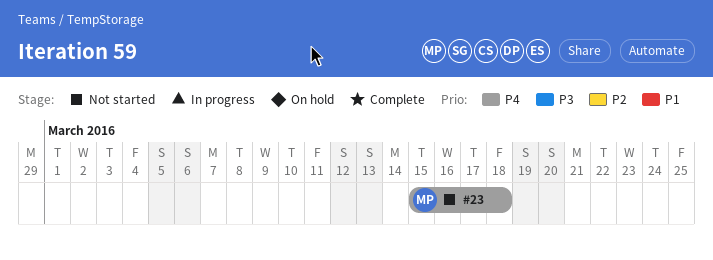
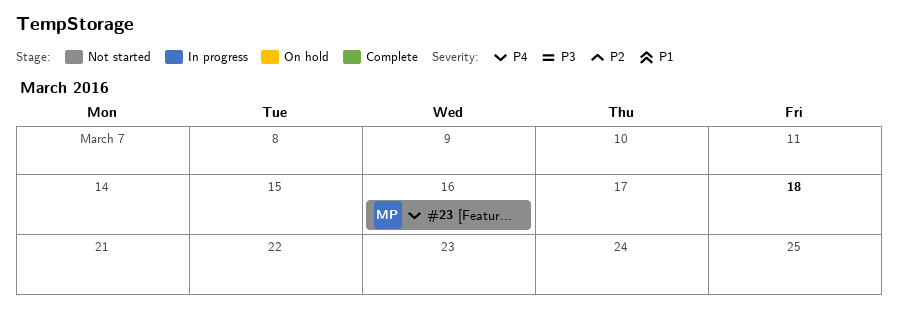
#23, start: Mar 15 -> Mar 16
#23, due: Mar 18 -> Mar 16

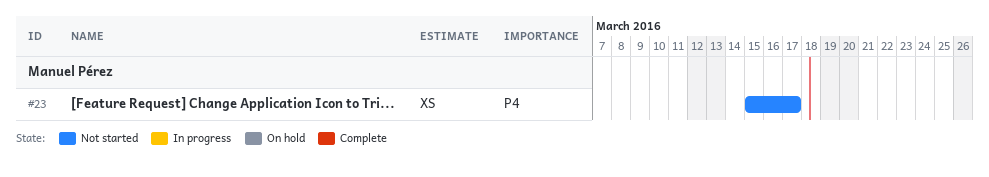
#23, start: Mar 16 -> Mar 15
#23, due: Mar 16 -> Mar 17

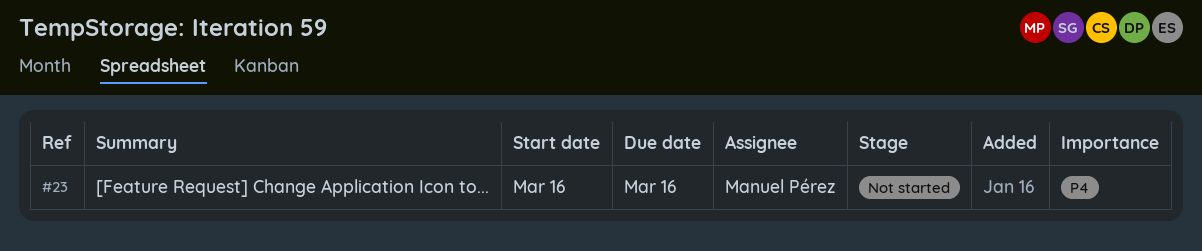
#23, start: Mar 15 -> Mar 16
#23, due: Mar 17 -> Mar 16

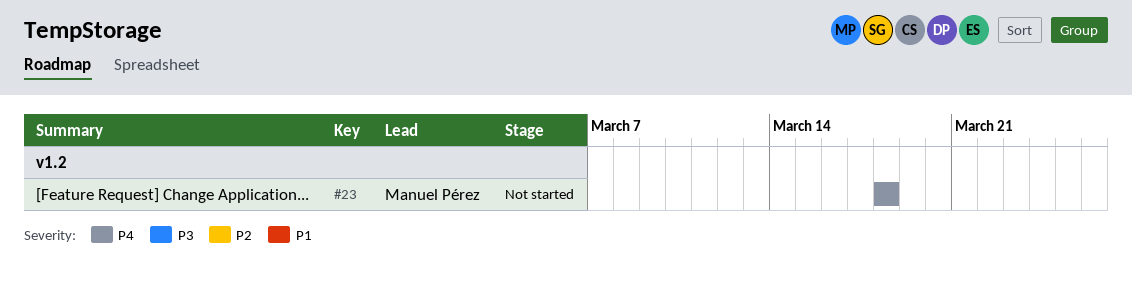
#23, start: Mar 16 -> Mar 18
#23, due: Mar 16 -> Mar 18

